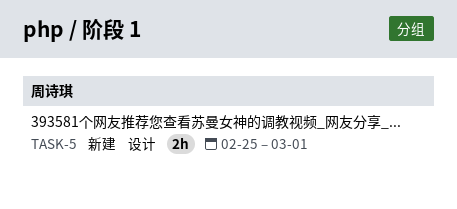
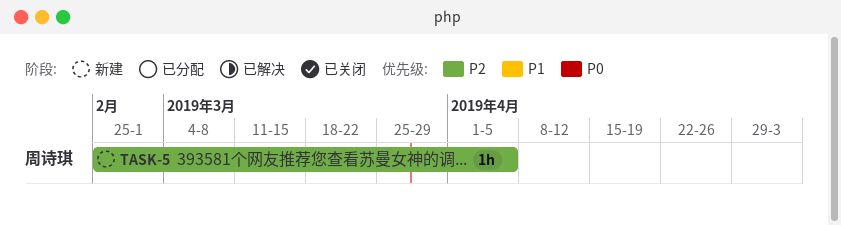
TASK-5, estimate: 2h -> 1h
TASK-5, due: Mar 1 -> Apr 5

